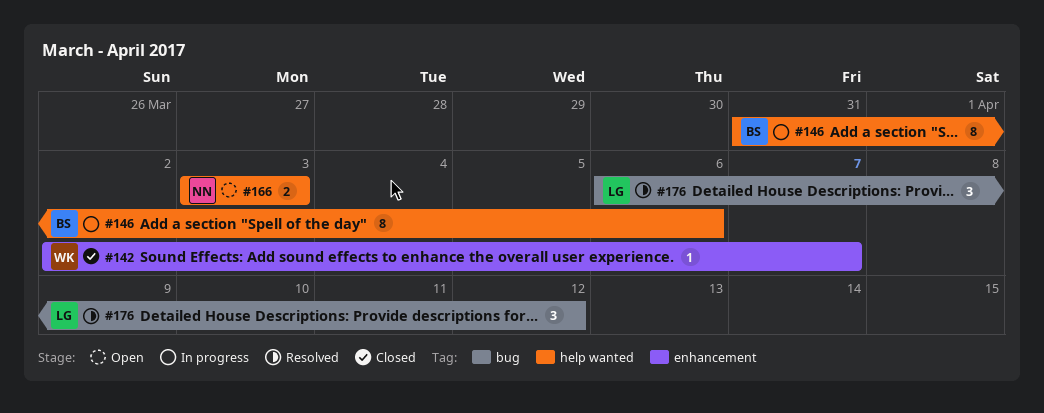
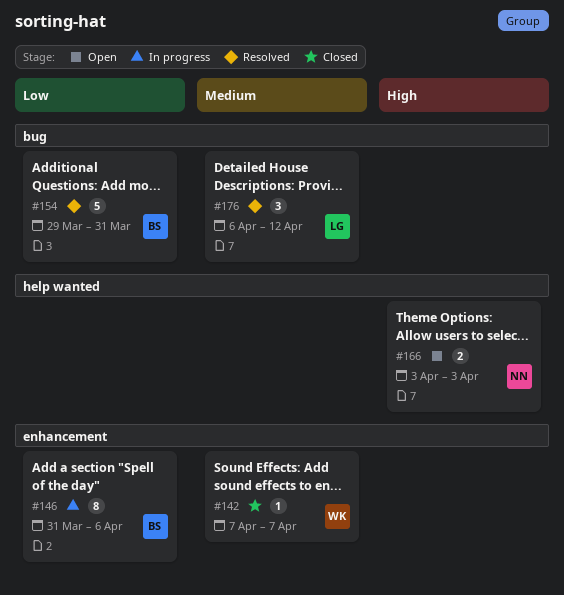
#142, start: Apr 2 -> Apr 7
#146, label: help wanted -> enhancement
#154: none -> present

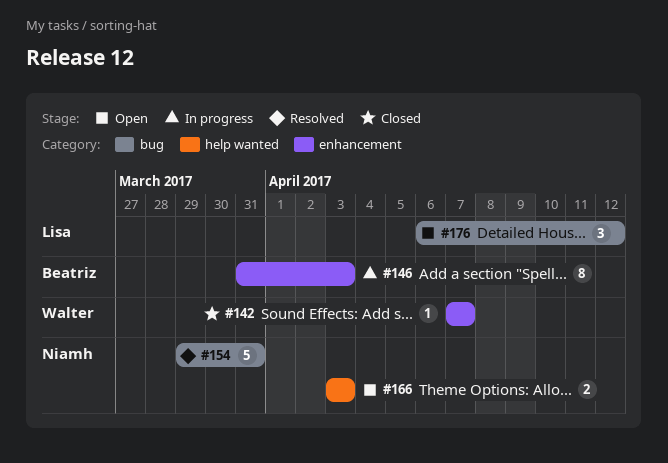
#146, due: Apr 6 -> Apr 3
#154, owner: Beatriz -> Niamh
#176, status: Resolved -> Open

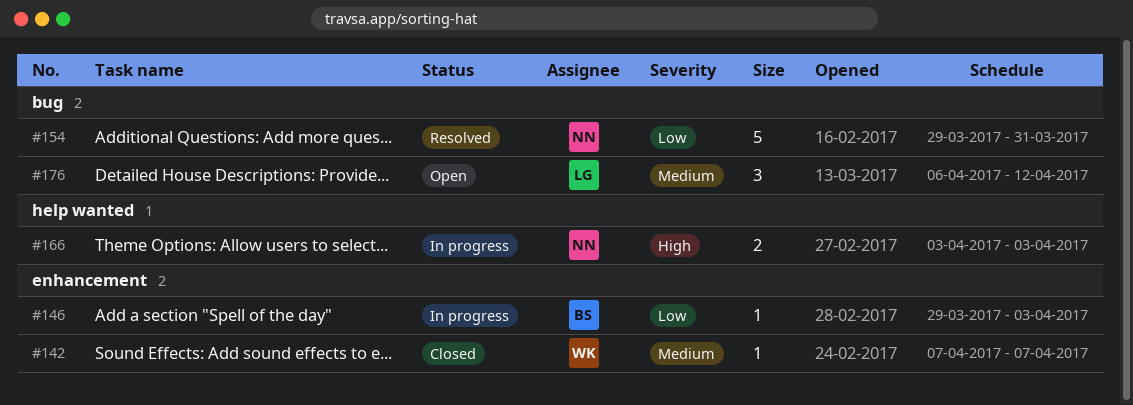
#146, estimate: 8 -> 1
#146, start: Mar 31 -> Mar 29
#166, status: Open -> In progress

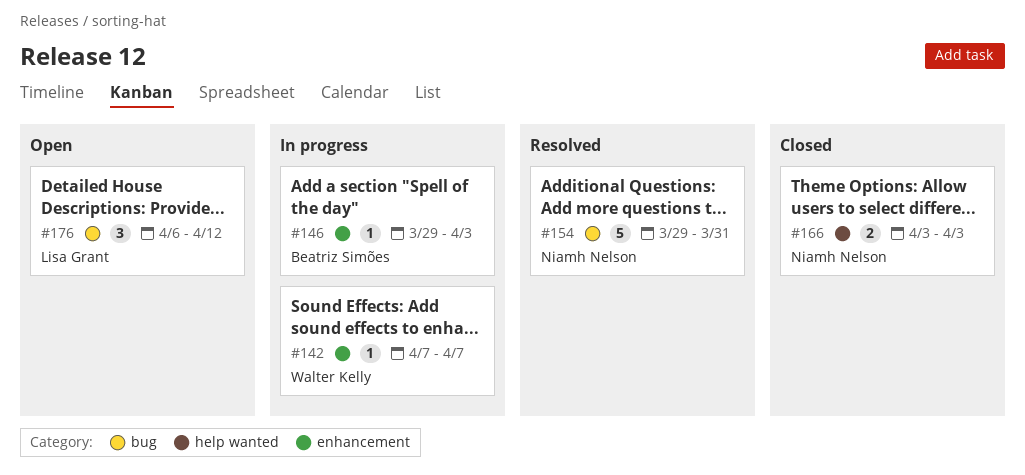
#142, status: Closed -> In progress
#166, status: In progress -> Closed

